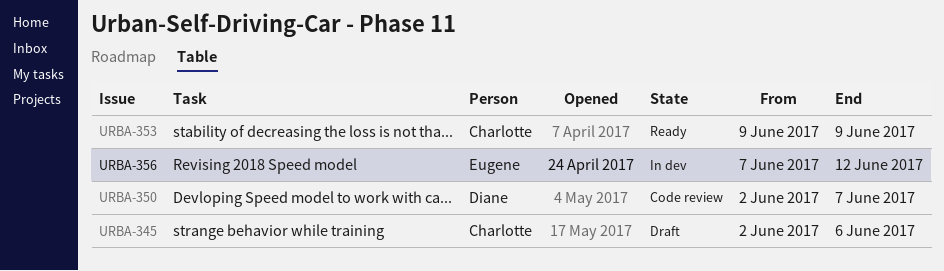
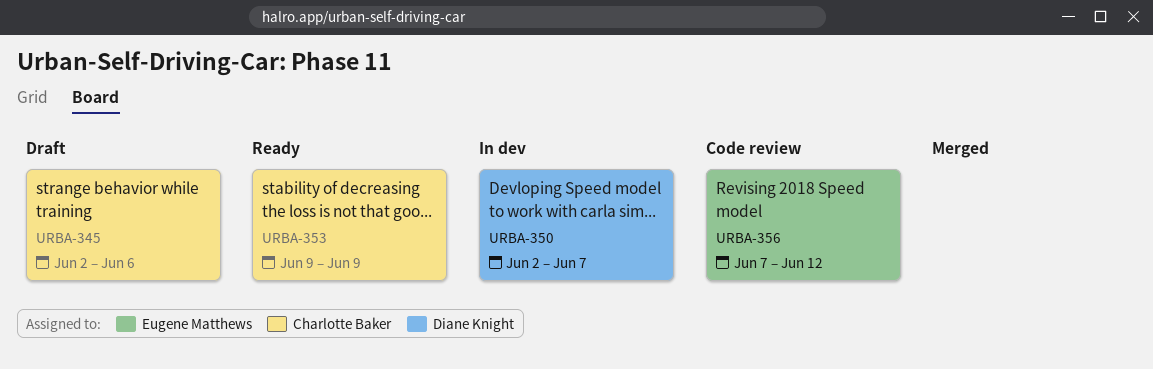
URBA-350, status: Code review -> In dev
URBA-356, status: In dev -> Code review

